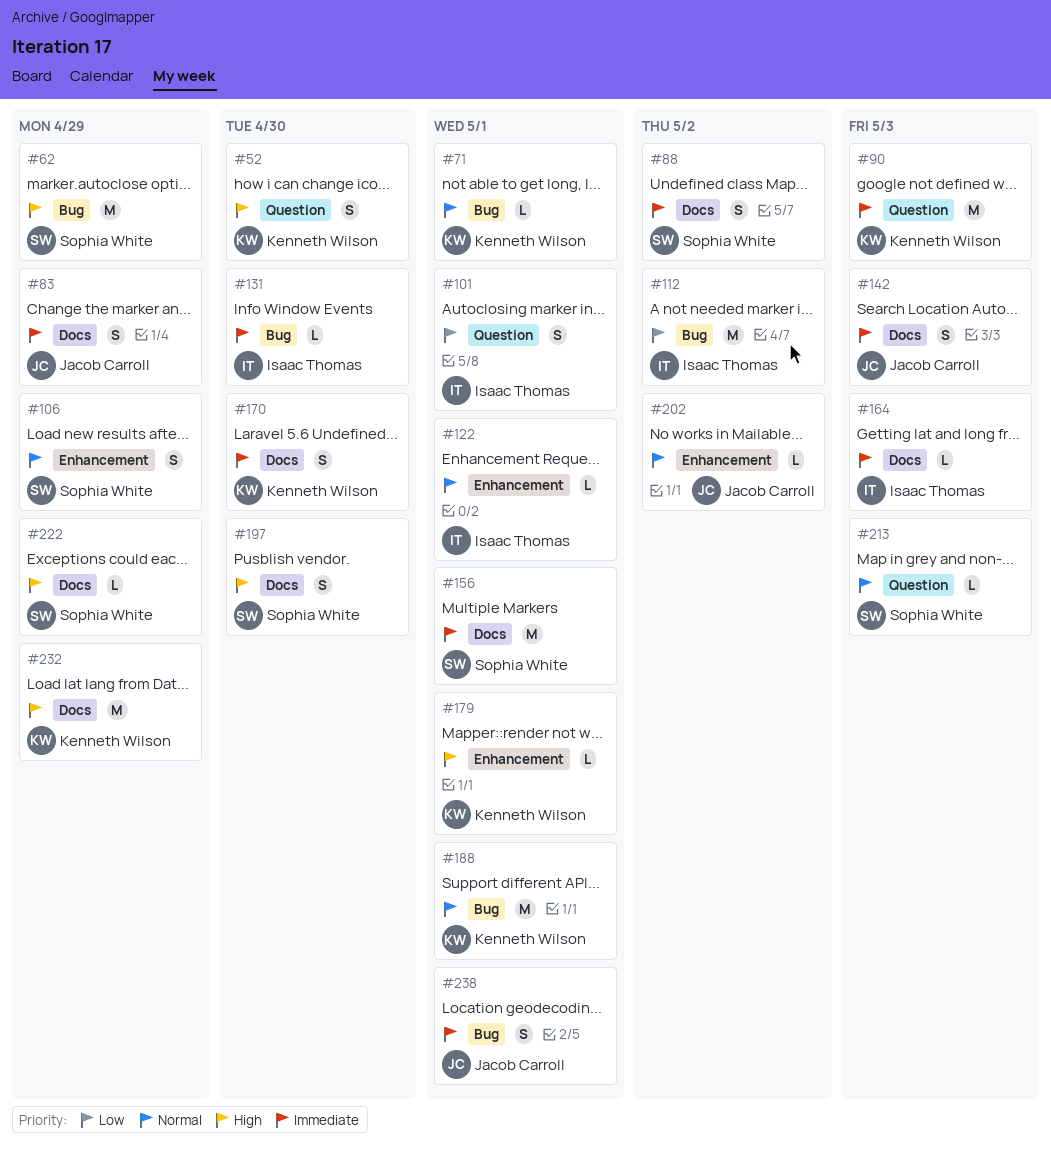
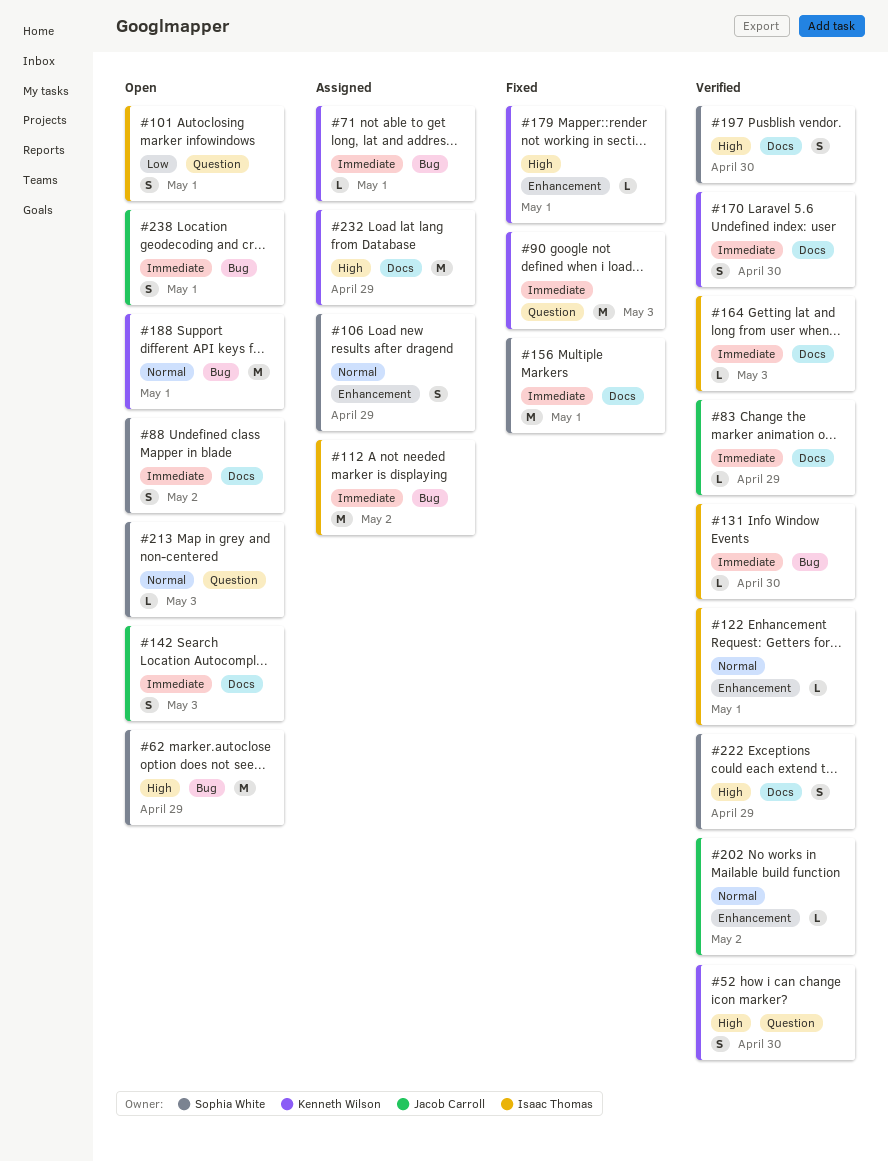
#71, priority: Normal -> Immediate
#83, estimate: S -> L
#112, priority: Low -> Immediate
#222, estimate: L -> S

